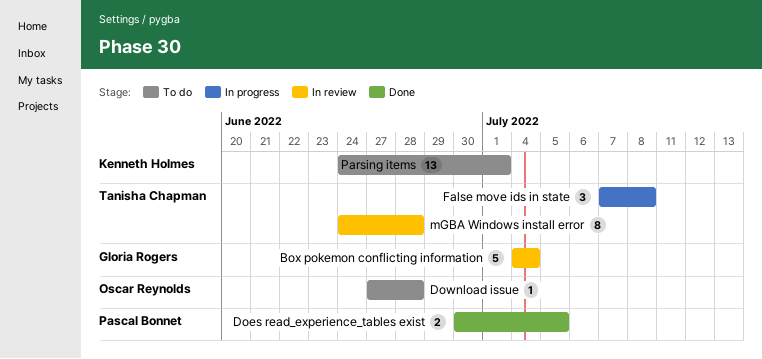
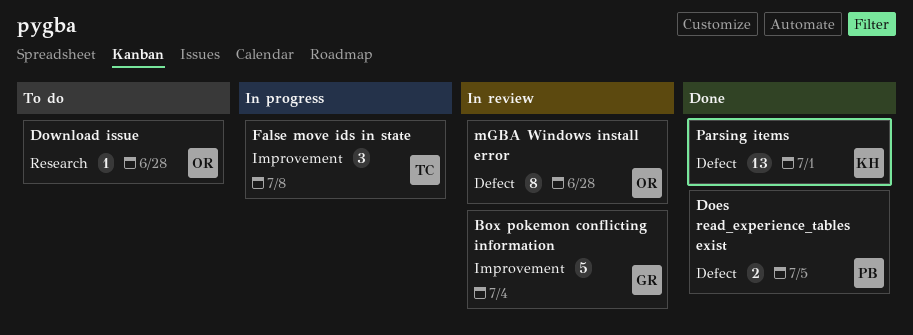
mGBA Windows install error, owner: Tanisha Chapman -> Oscar Reynolds
Parsing items, status: To do -> Done

